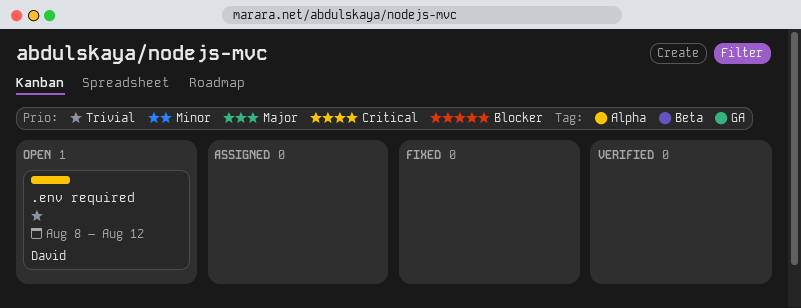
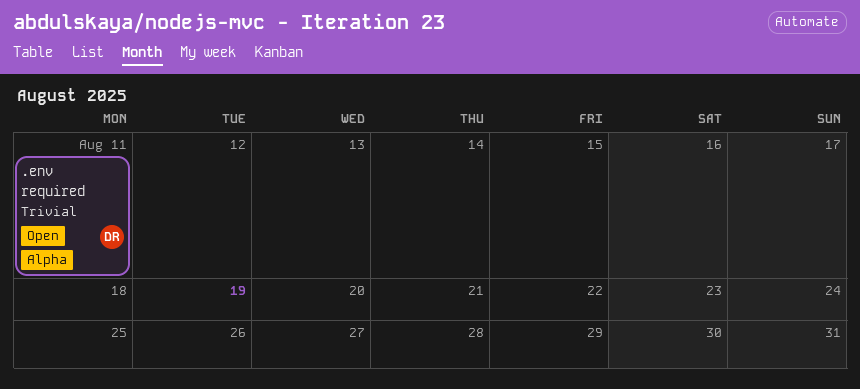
.env required, due: Aug 12 -> Aug 11

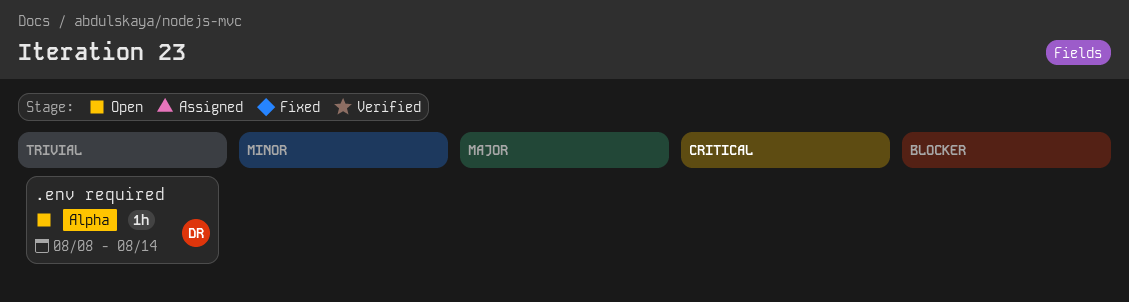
.env required, due: Aug 11 -> Aug 14

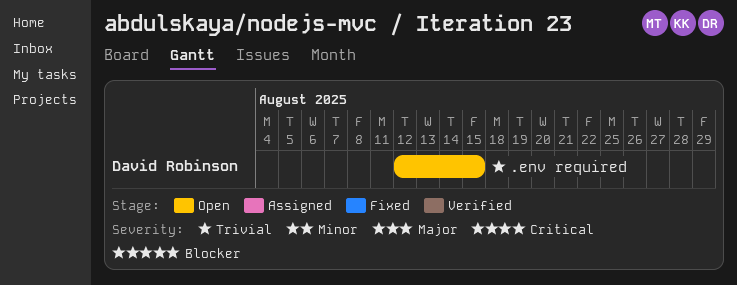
.env required, start: Aug 8 -> Aug 12
.env required, due: Aug 14 -> Aug 15

